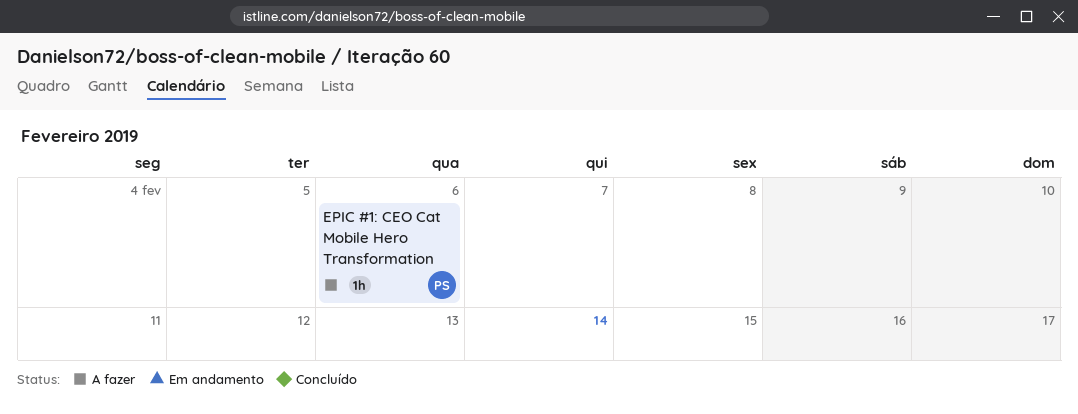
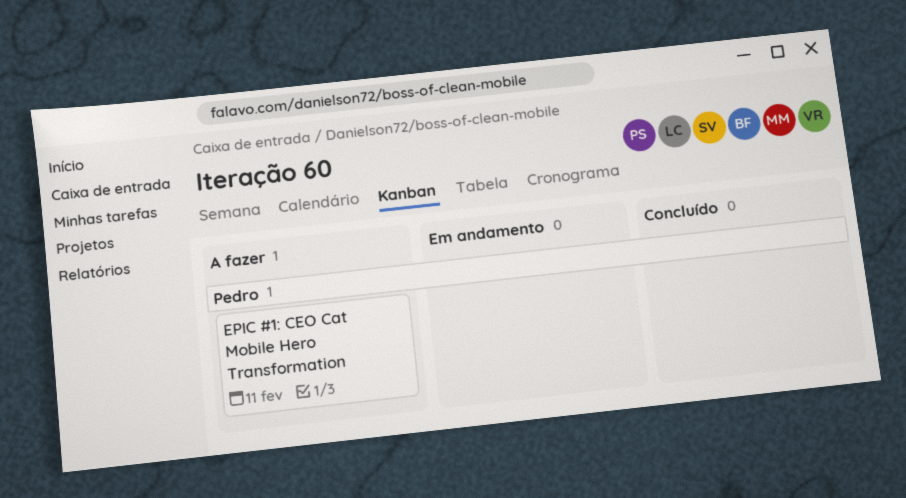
EPIC #1: CEO Cat Mobile Hero Transformation, due: Feb 6 -> Feb 11

